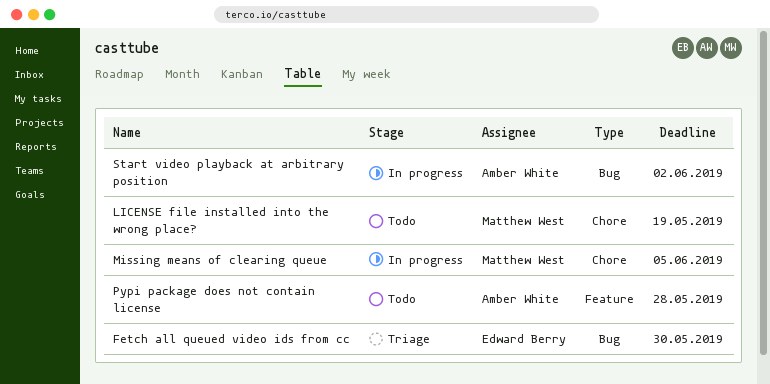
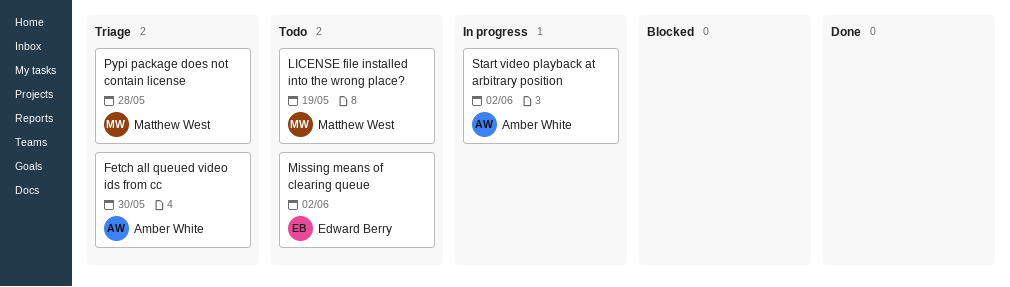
Fetch all queued video ids from cc, owner: Edward Berry -> Amber White
Missing means of clearing queue, status: In progress -> Todo
Missing means of clearing queue, owner: Matthew West -> Edward Berry
Missing means of clearing queue, due: Jun 5 -> Jun 2
Pypi package does not contain license, status: Todo -> Triage
Pypi package does not contain license, owner: Amber White -> Matthew West

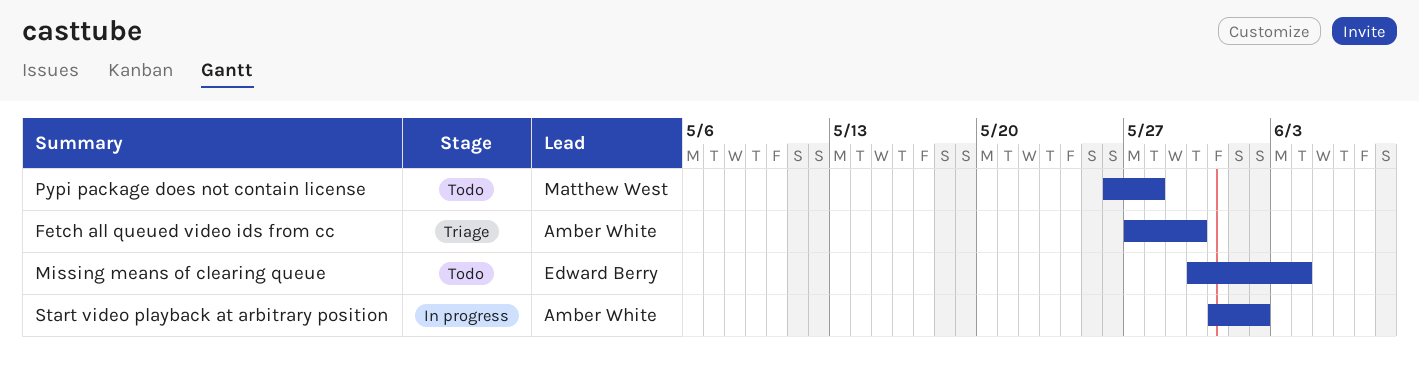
LICENSE file installed into the wrong place?: present -> none
Missing means of clearing queue, due: Jun 2 -> Jun 4
Pypi package does not contain license, status: Triage -> Todo

